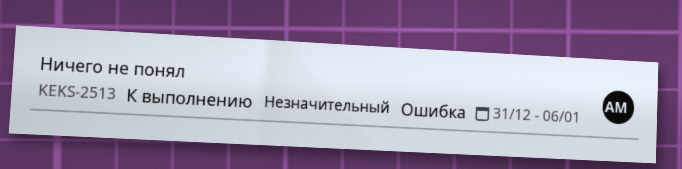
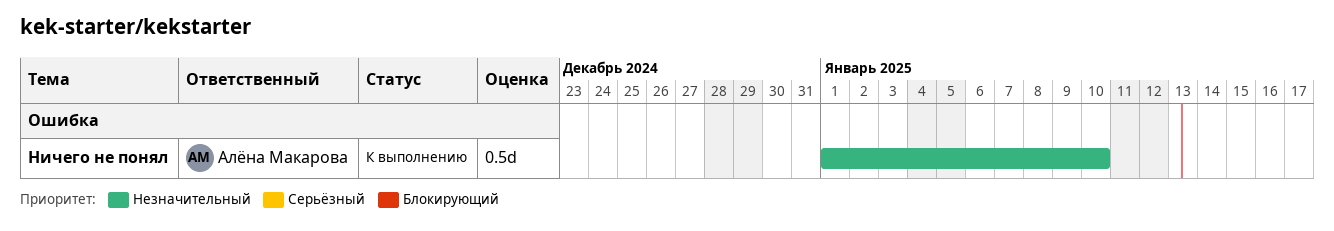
Ничего не понял, start: Dec 31 -> Jan 1
Ничего не понял, due: Jan 6 -> Jan 10

